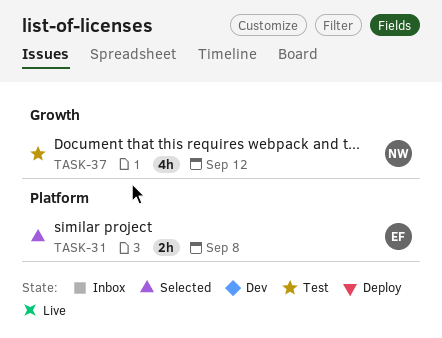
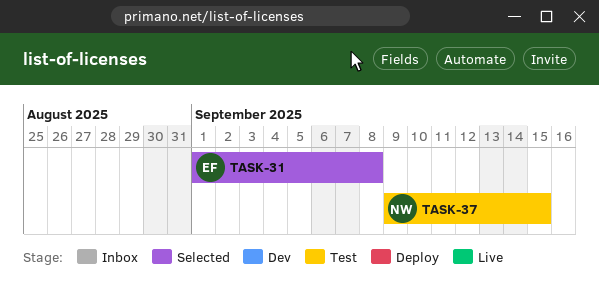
TASK-37, due: Sep 12 -> Sep 15

